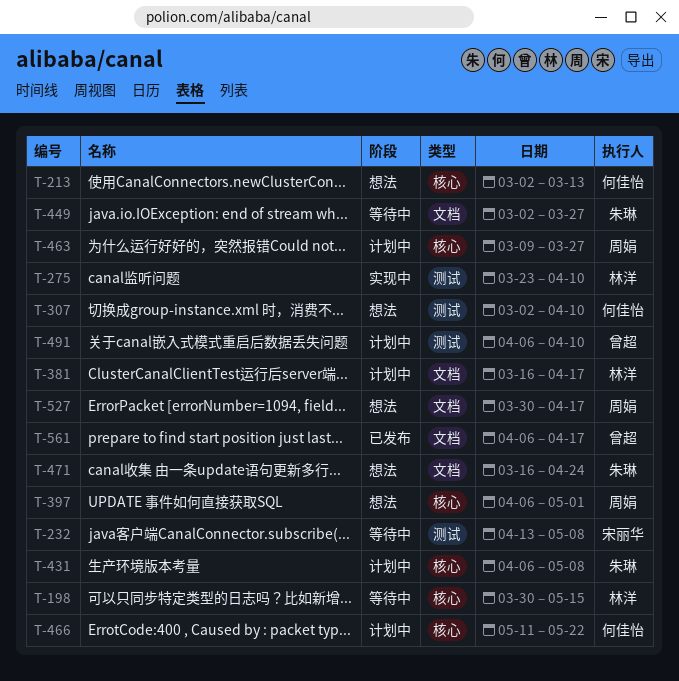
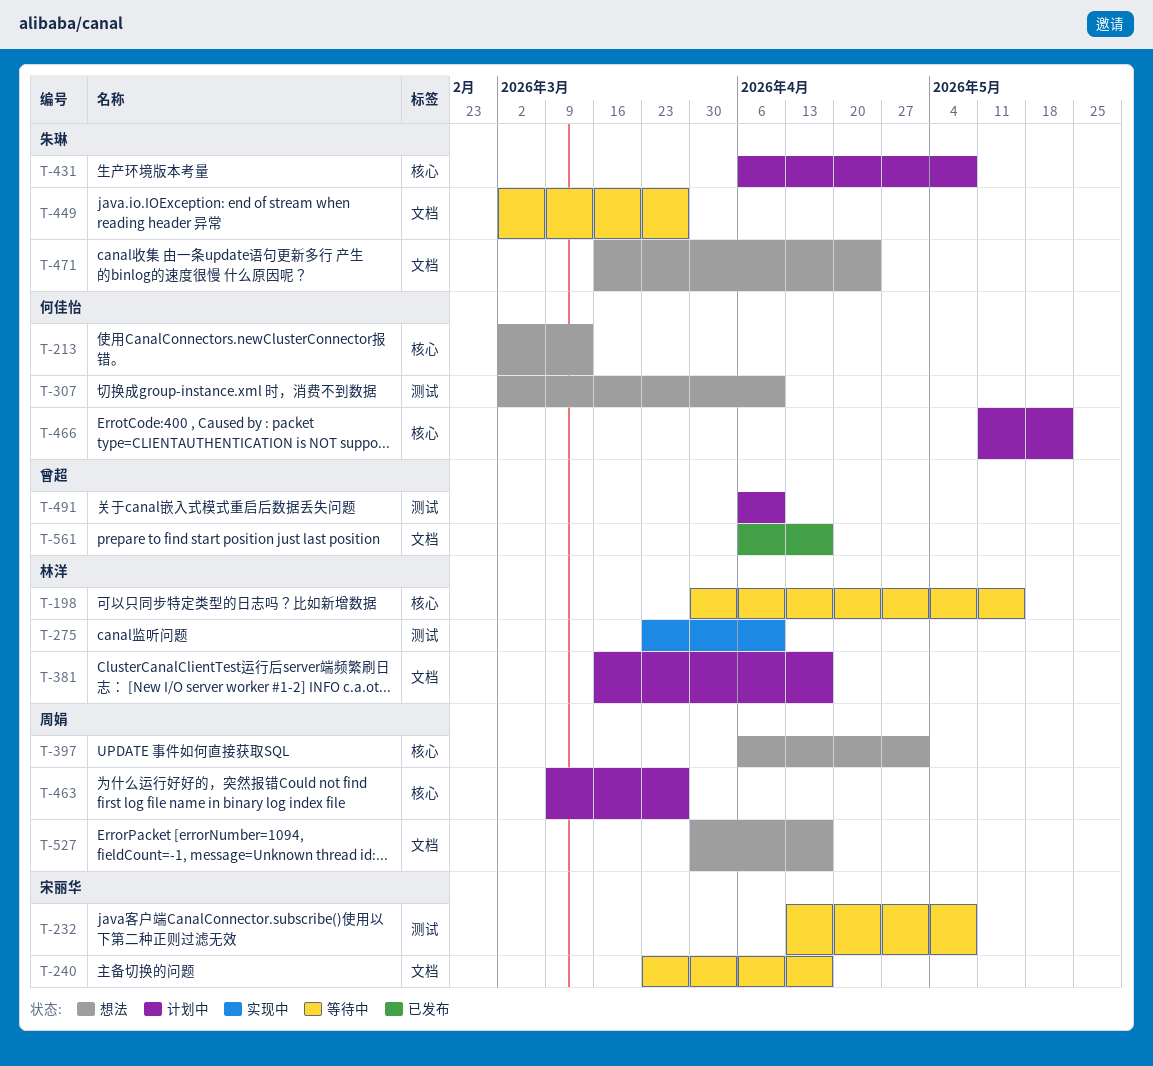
T-240: none -> present

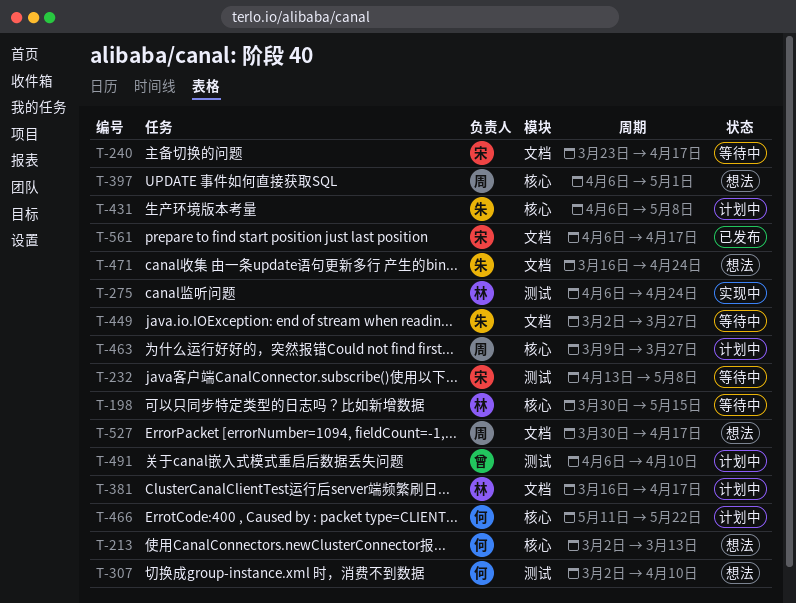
T-275, start: Mar 23 -> Apr 6
T-275, due: Apr 10 -> Apr 24
T-561, owner: 曾超 -> 宋丽华

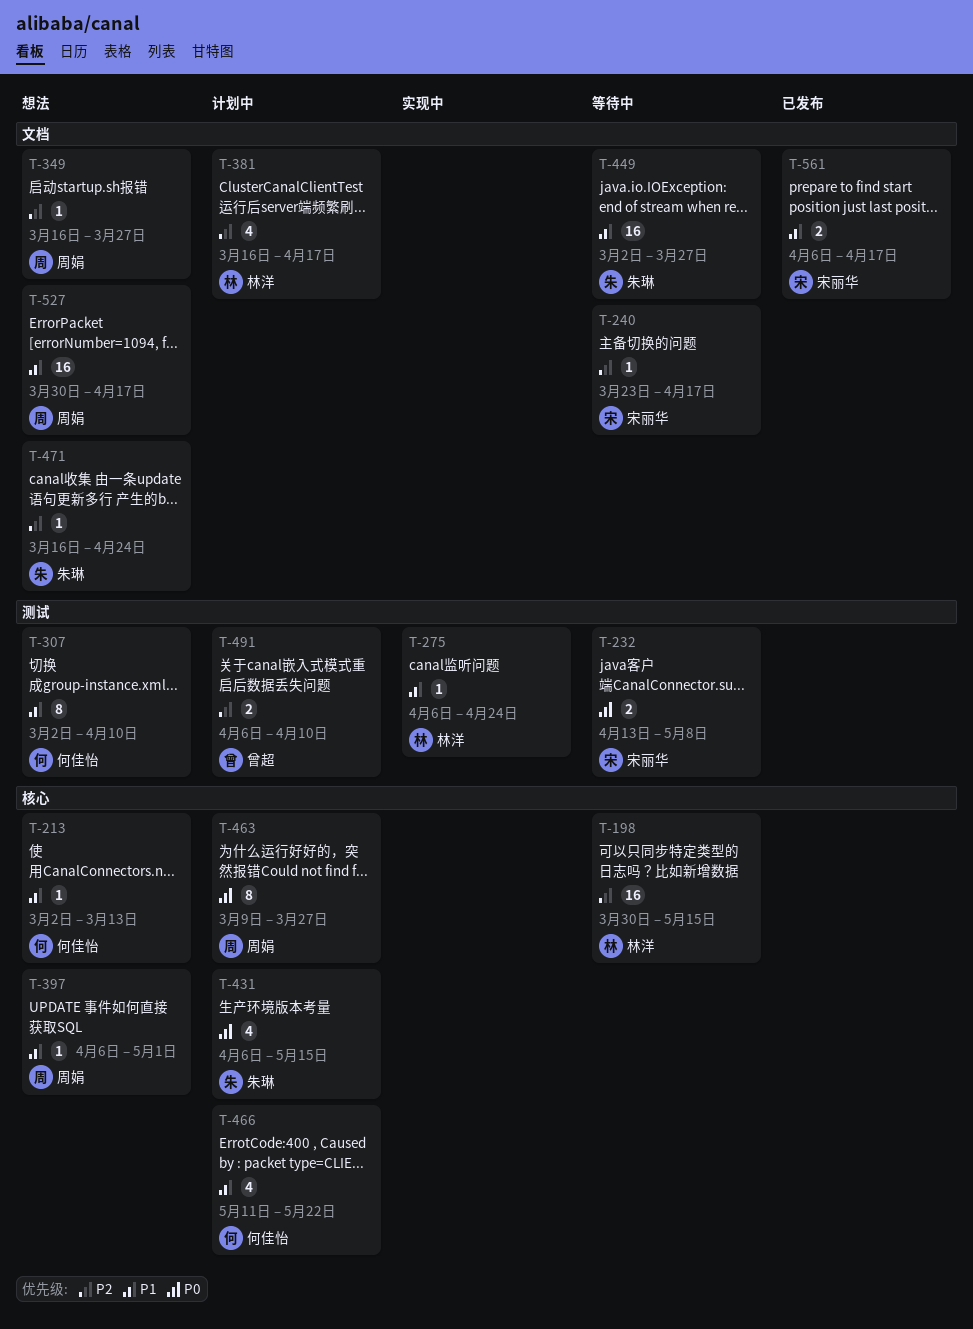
T-349: none -> present
T-431, due: May 8 -> May 15

